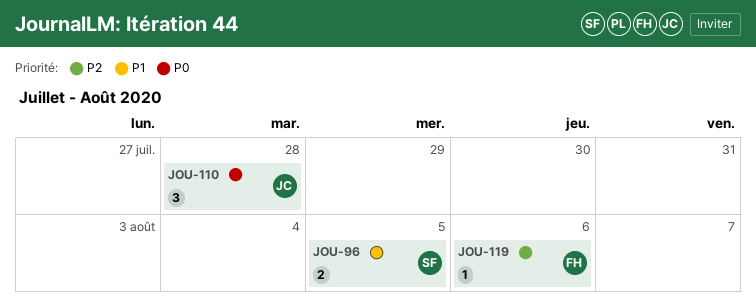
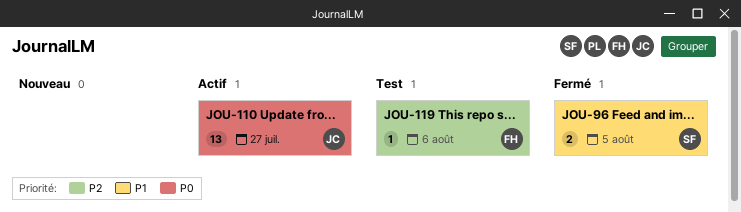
JOU-110, estimate: 3 -> 13
JOU-110, due: Jul 28 -> Jul 27

